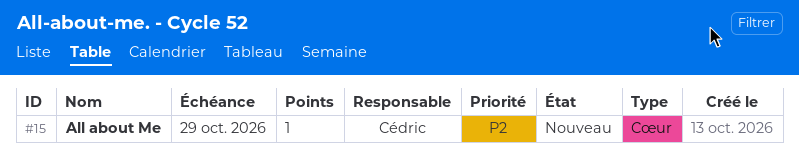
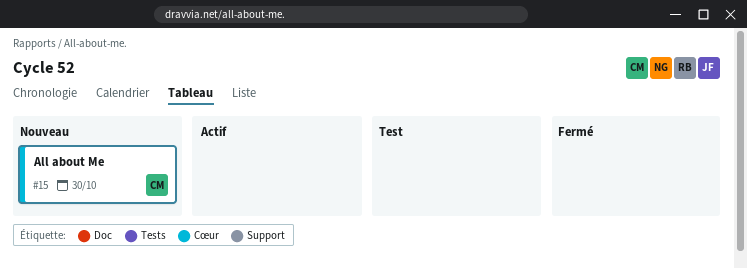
#15, due: Oct 29 -> Oct 30

